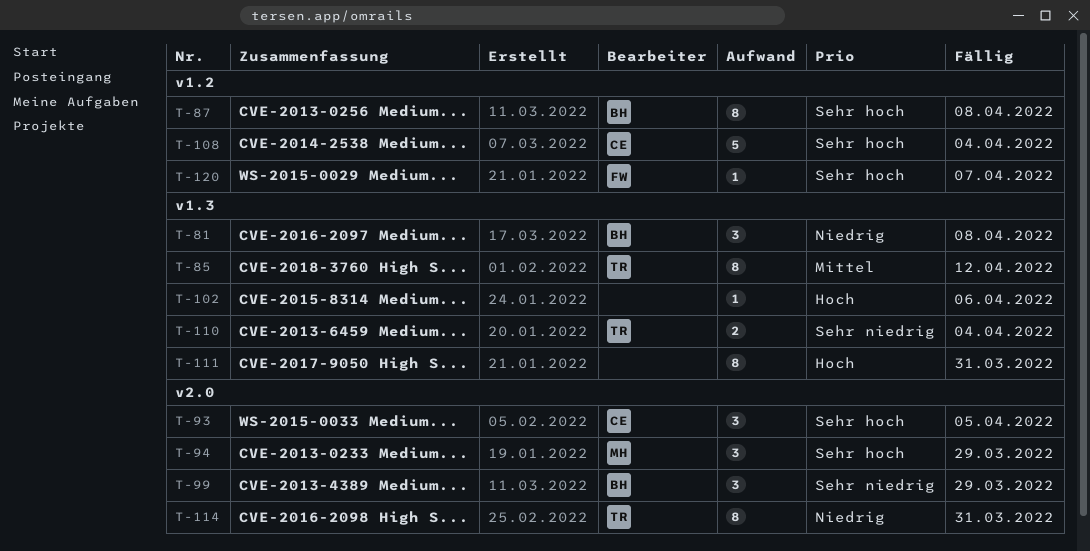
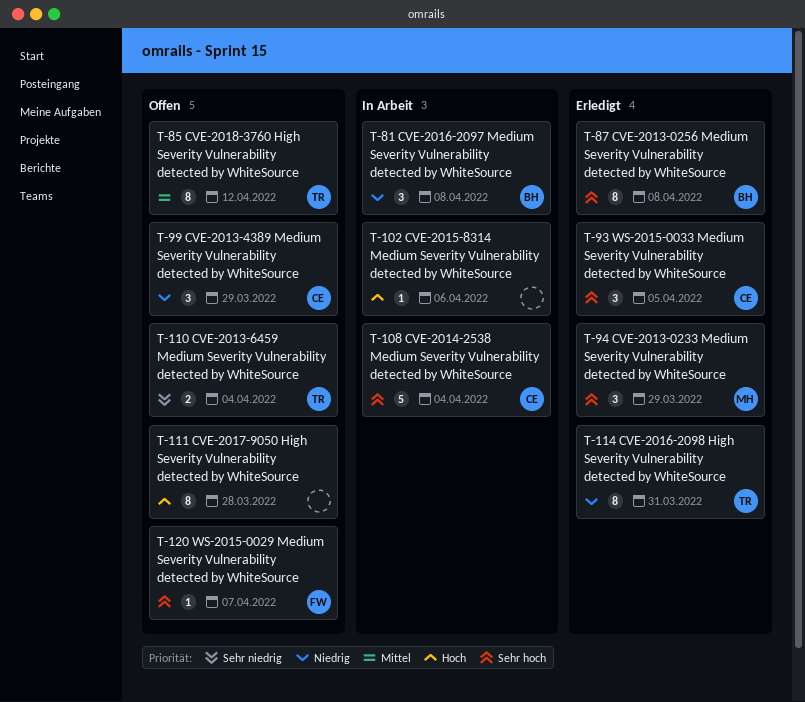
T-99, owner: BH -> CE
T-99, priority: Sehr niedrig -> Niedrig
T-111, due: Mar 31 -> Mar 28

